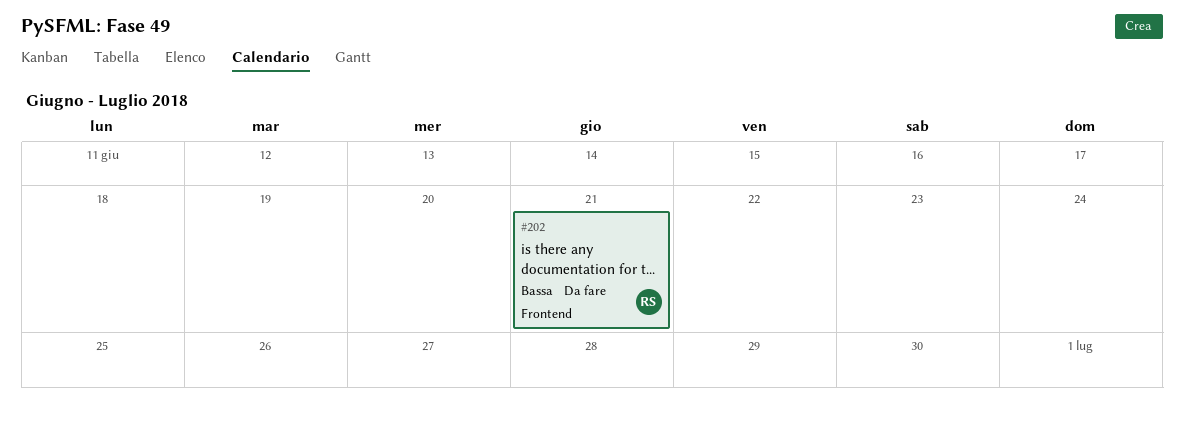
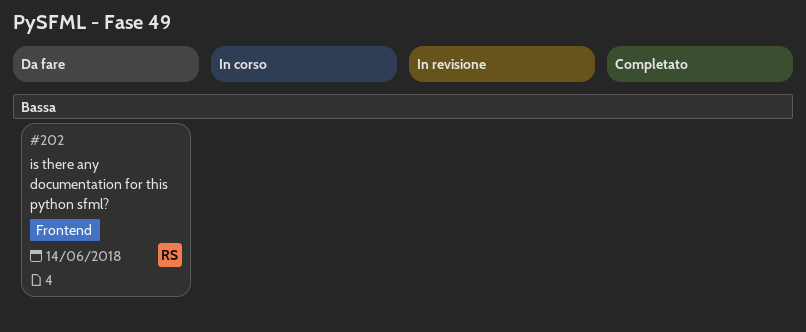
#202, due: Jun 21 -> Jun 14

